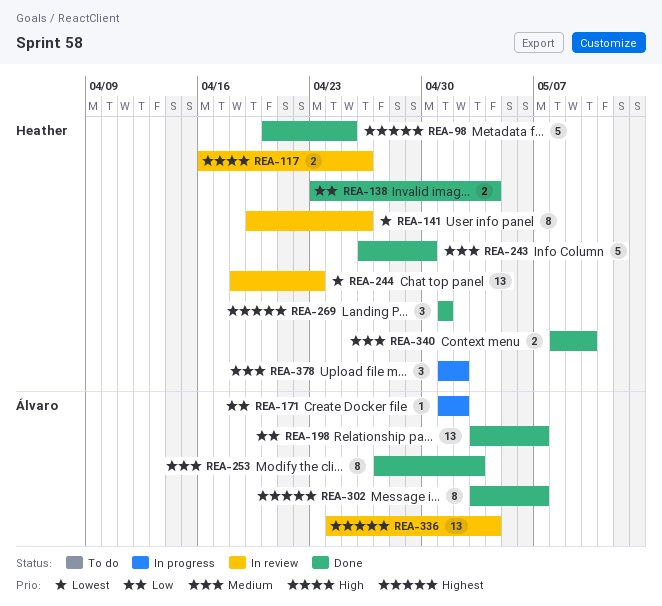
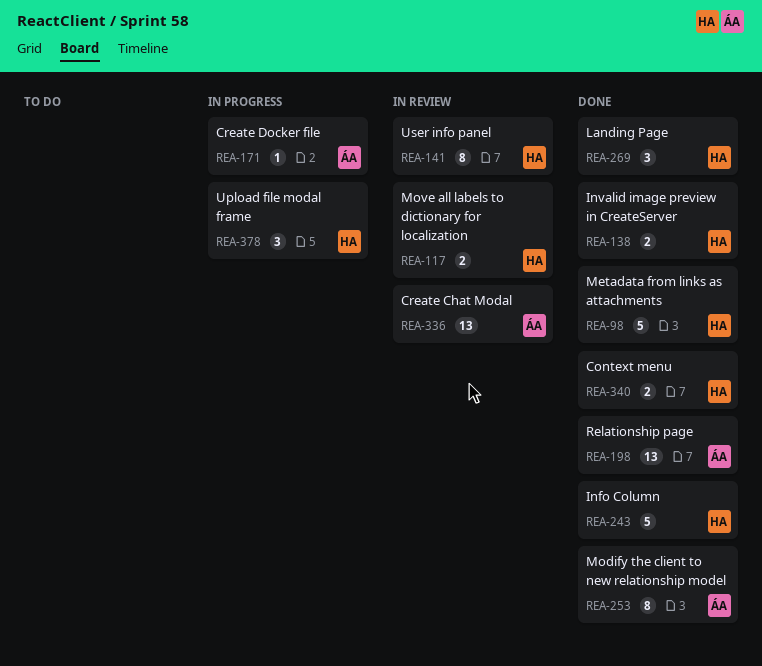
REA-244: present -> none
REA-302: present -> none

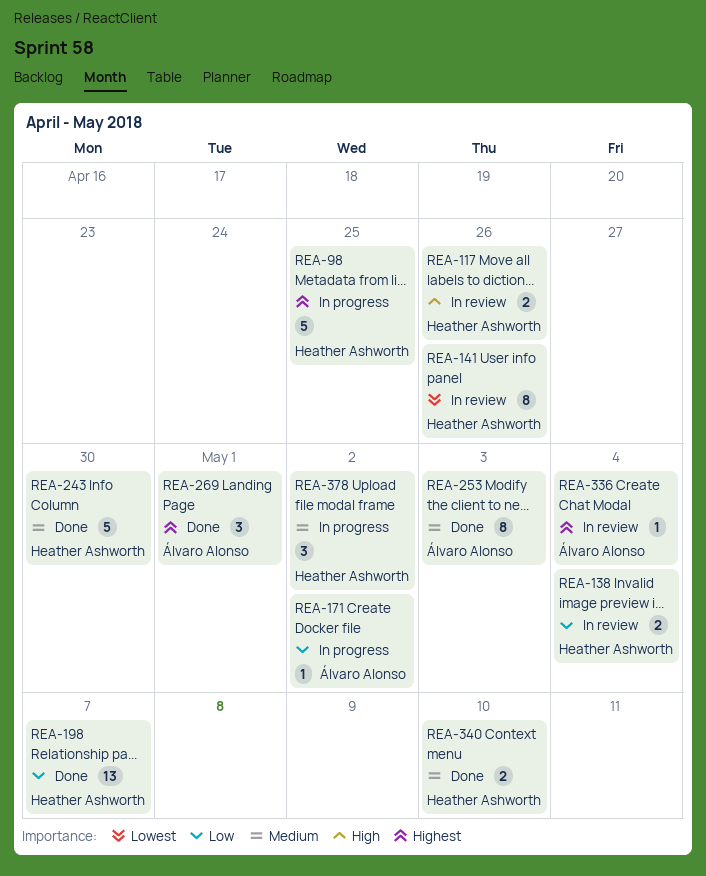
REA-98, status: Done -> In progress
REA-138, status: Done -> In review
REA-198, owner: Álvaro Alonso -> Heather Ashworth
REA-269, owner: Heather Ashworth -> Álvaro Alonso
REA-336, estimate: 13 -> 1

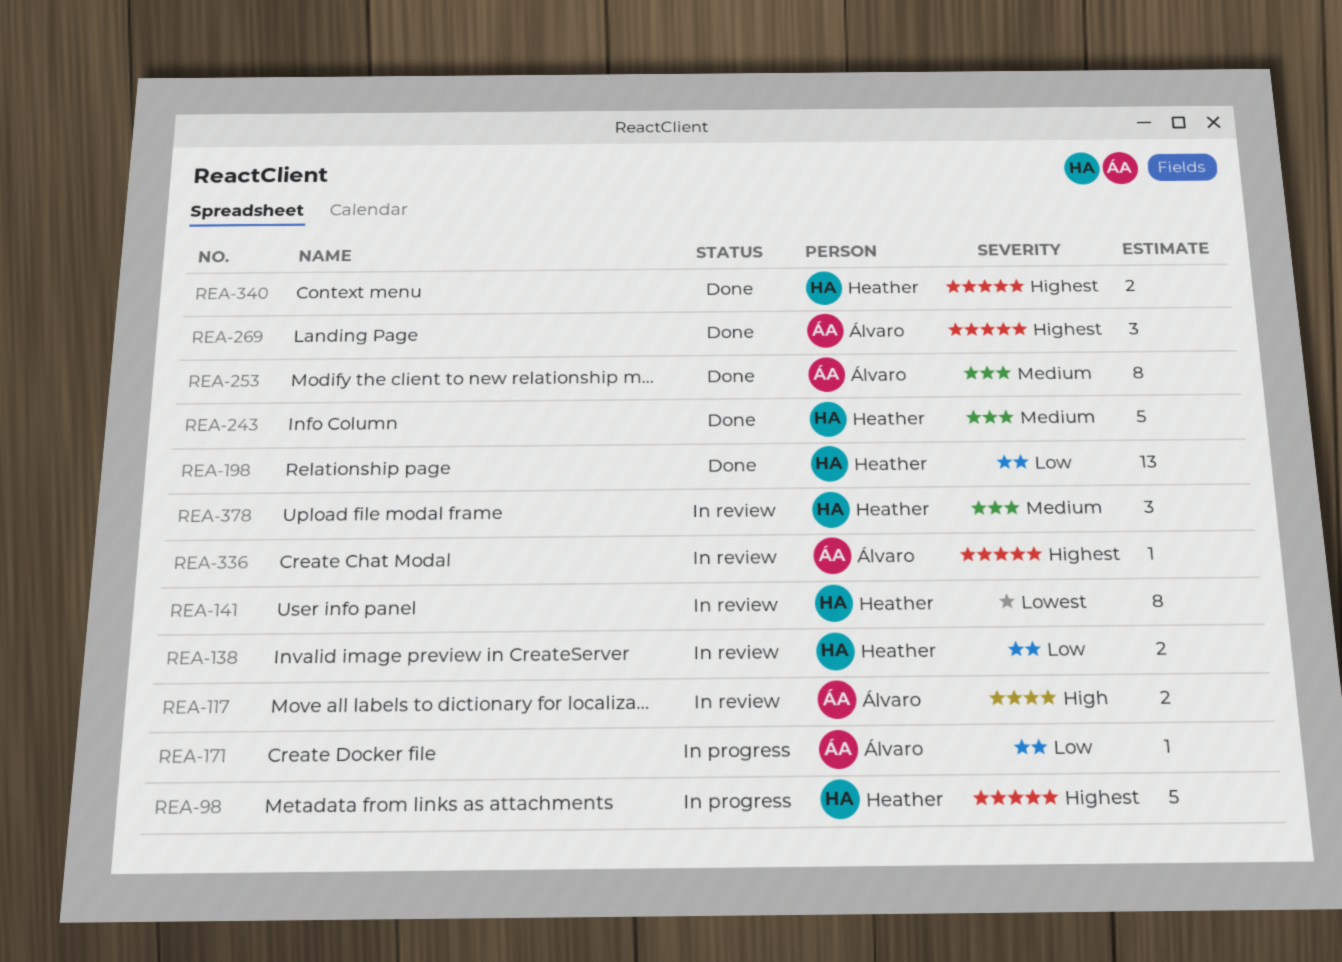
REA-117, owner: Heather Ashworth -> Álvaro Alonso
REA-340, priority: Medium -> Highest
REA-378, status: In progress -> In review

